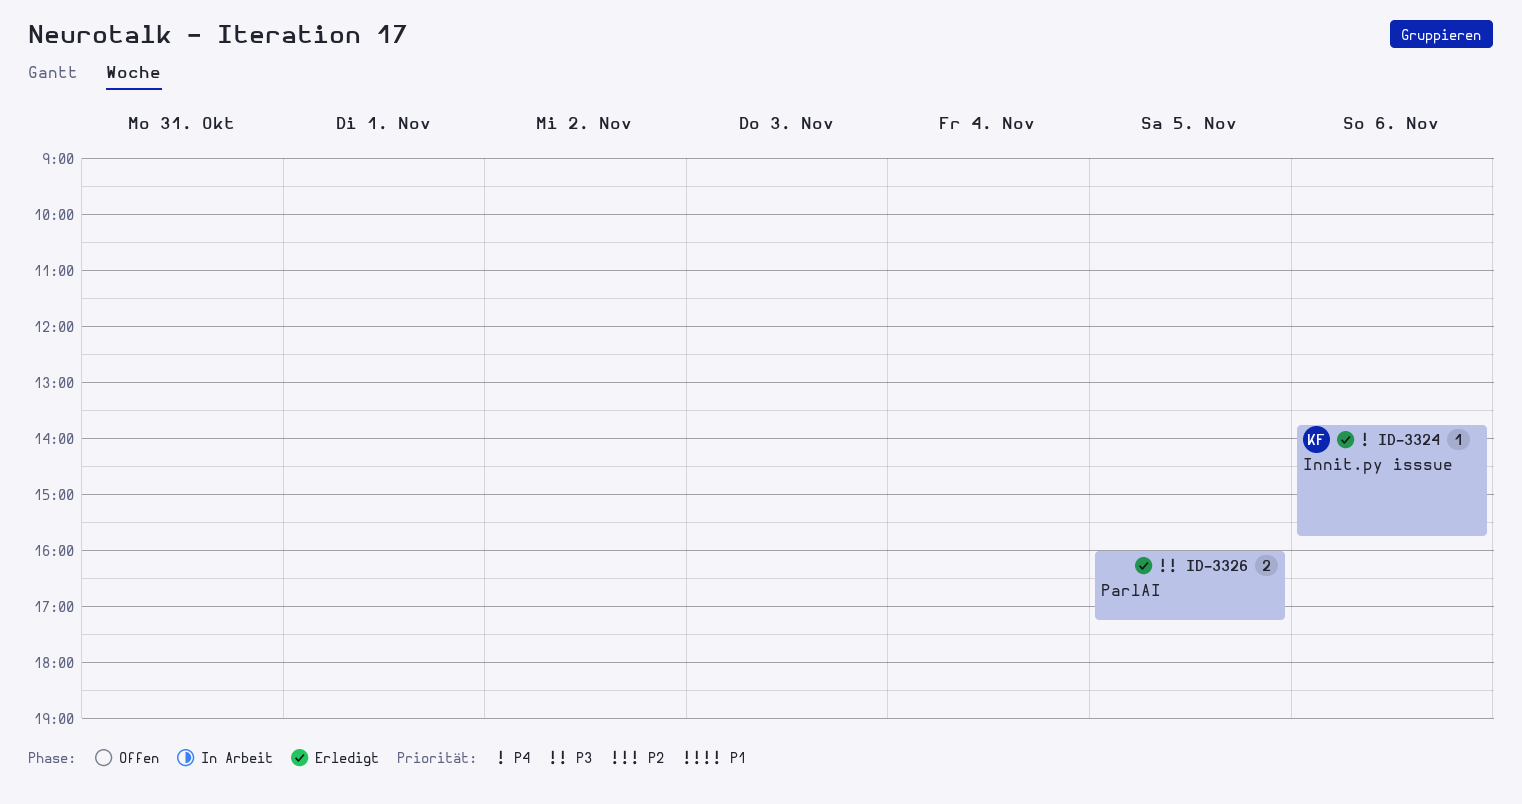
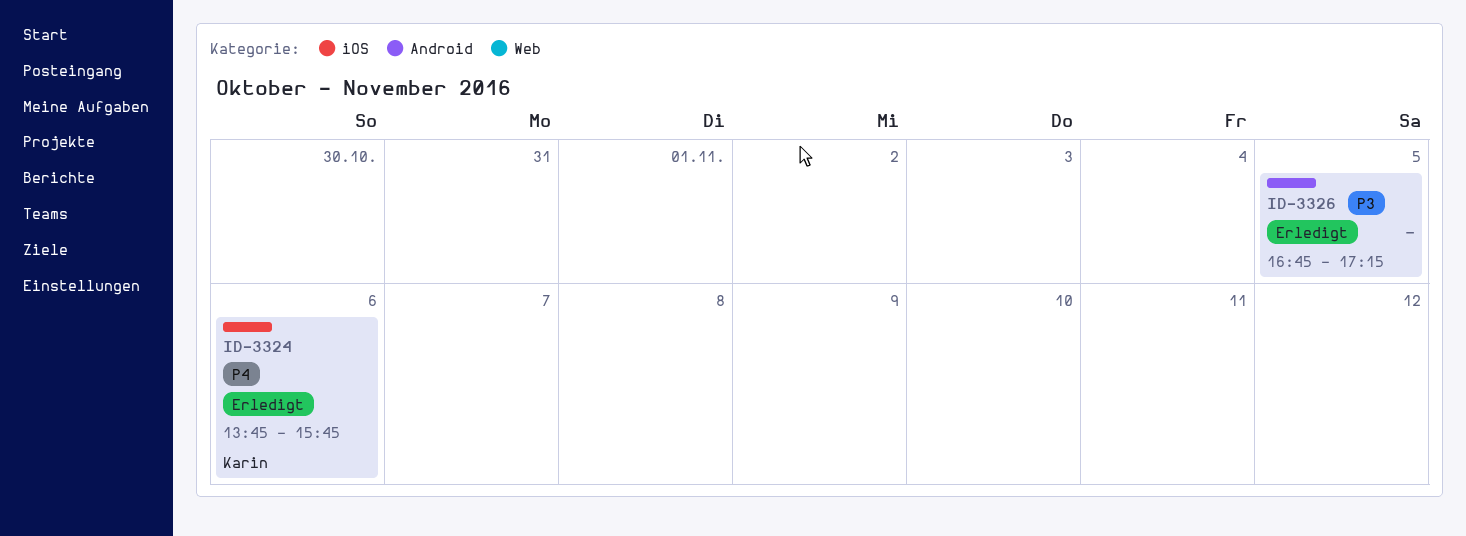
ID-3326, begins: 16:00 -> 16:45

